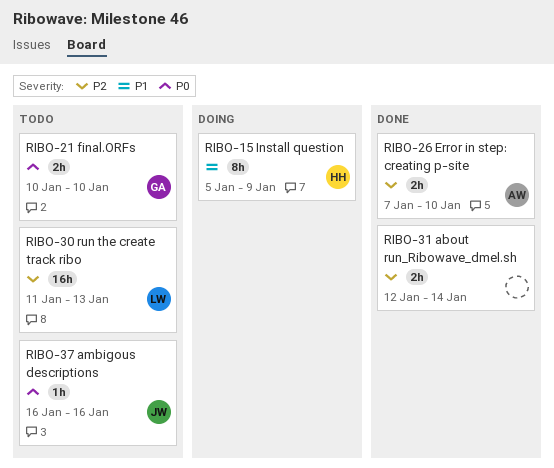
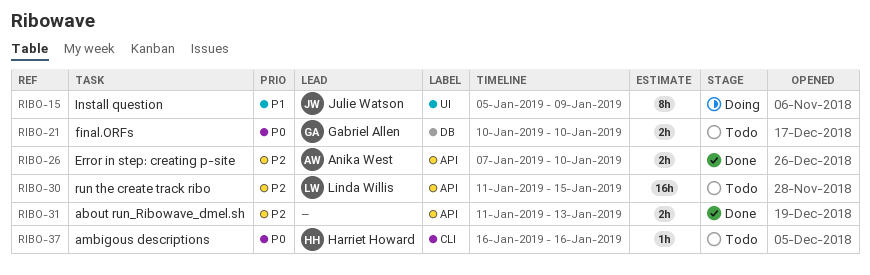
RIBO-15, owner: Harriet Howard -> Julie Watson
RIBO-30, due: Jan 13 -> Jan 15
RIBO-31, start: Jan 12 -> Jan 11
RIBO-31, due: Jan 14 -> Jan 13
RIBO-37, owner: Julie Watson -> Harriet Howard

